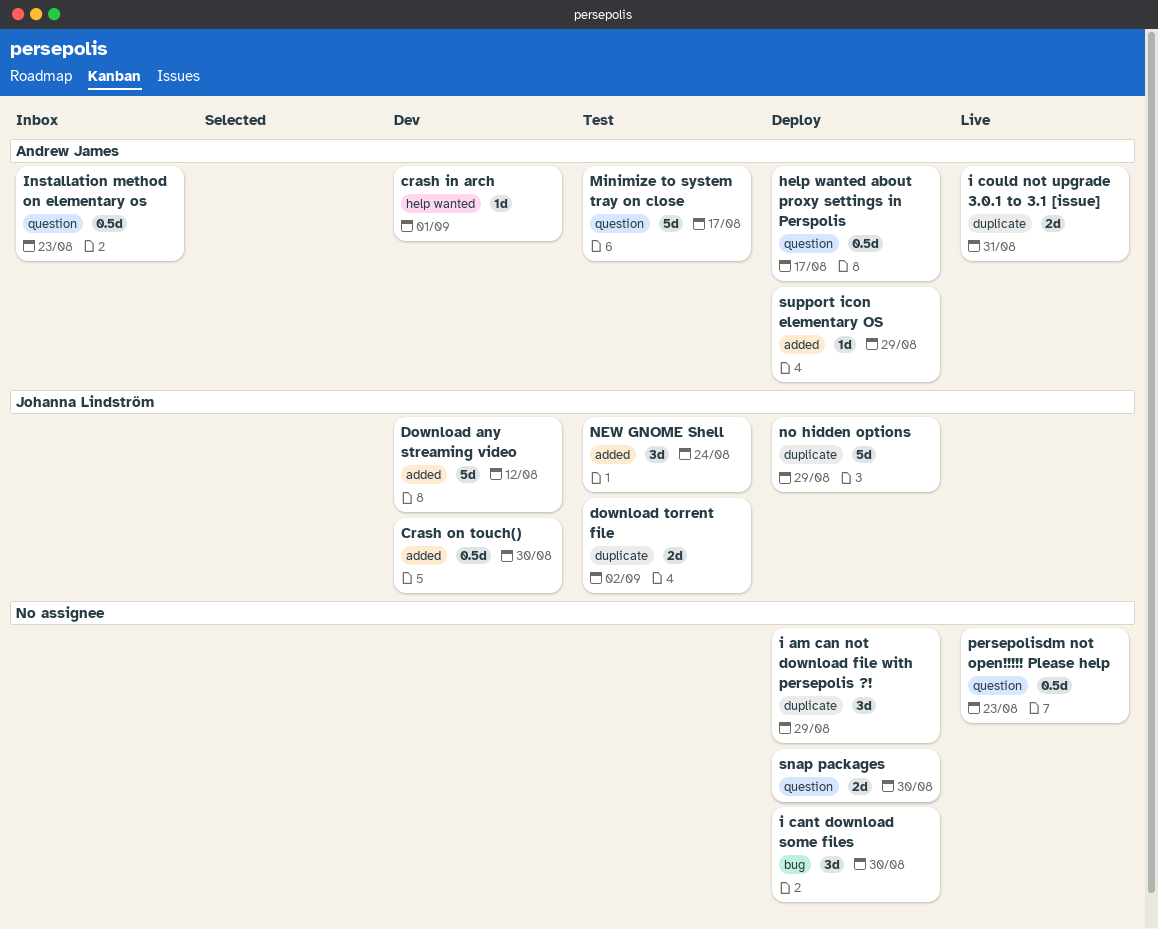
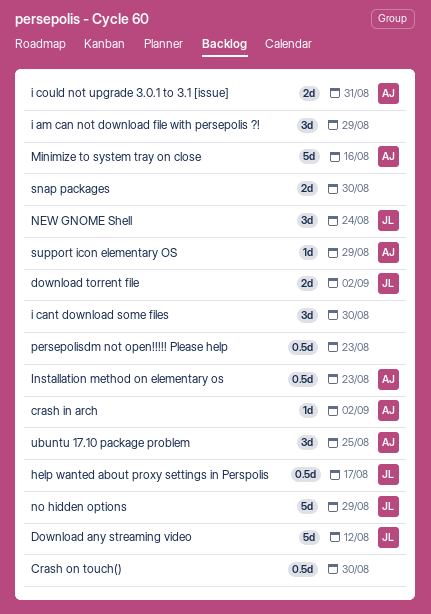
crash in arch, due: Sep 1 -> Sep 2
Crash on touch(), owner: Johanna Lindström -> none
help wanted about proxy settings in Perspolis, owner: Andrew James -> Johanna Lindström
Minimize to system tray on close, due: Aug 17 -> Aug 16
ubuntu 17.10 package problem: none -> present

